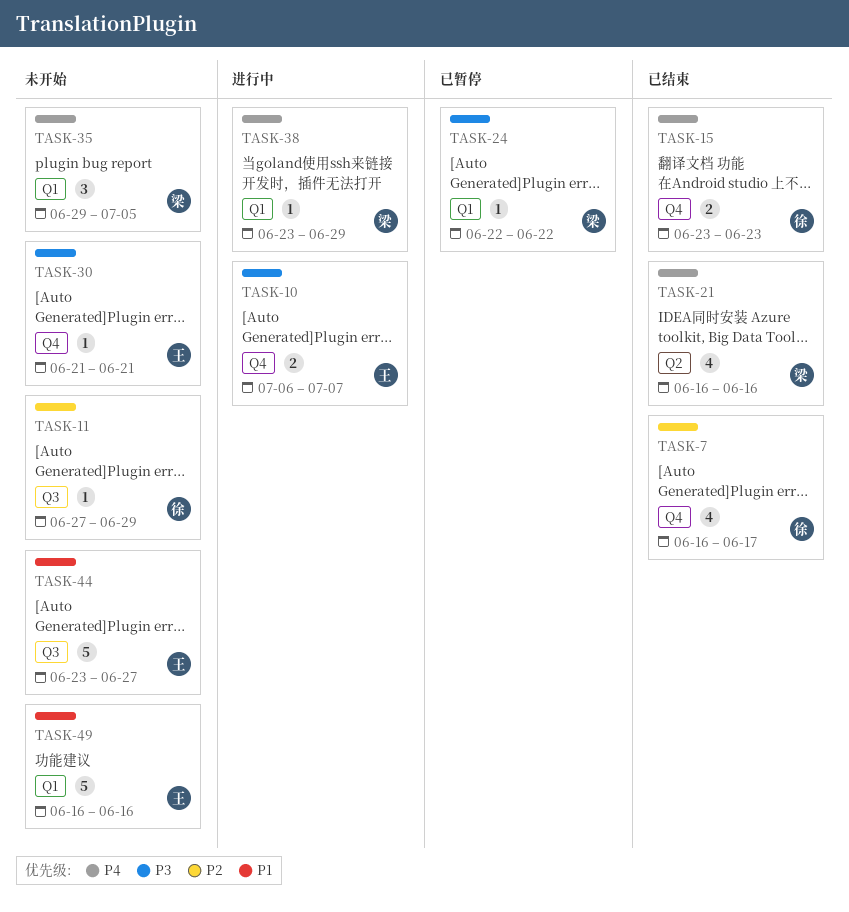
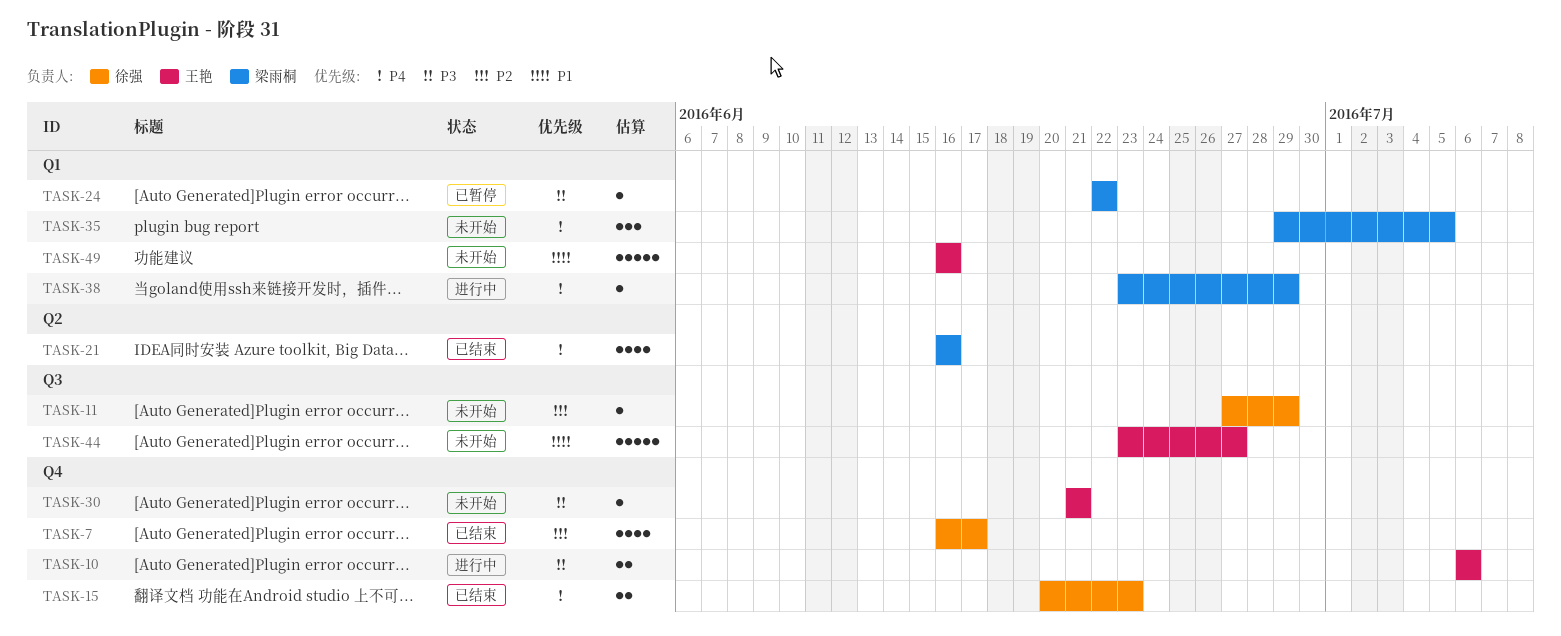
TASK-10, due: Jul 7 -> Jul 6
TASK-15, start: Jun 23 -> Jun 20

